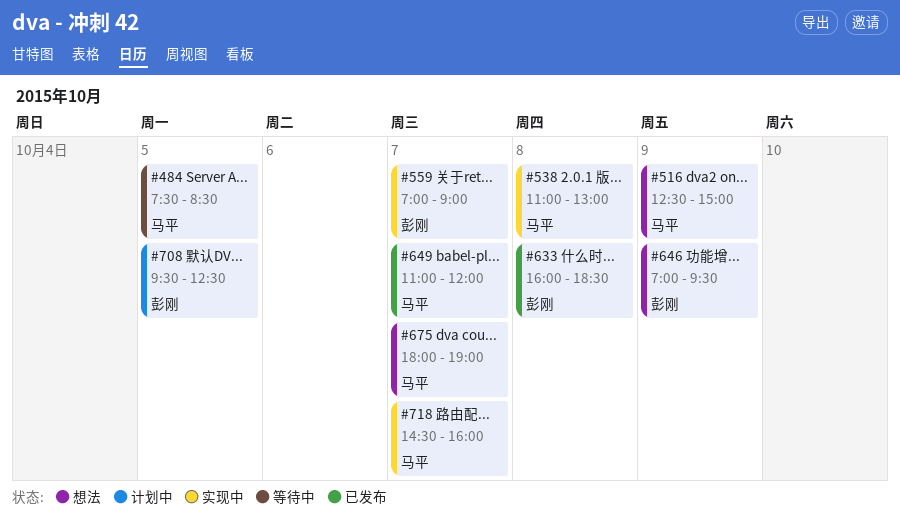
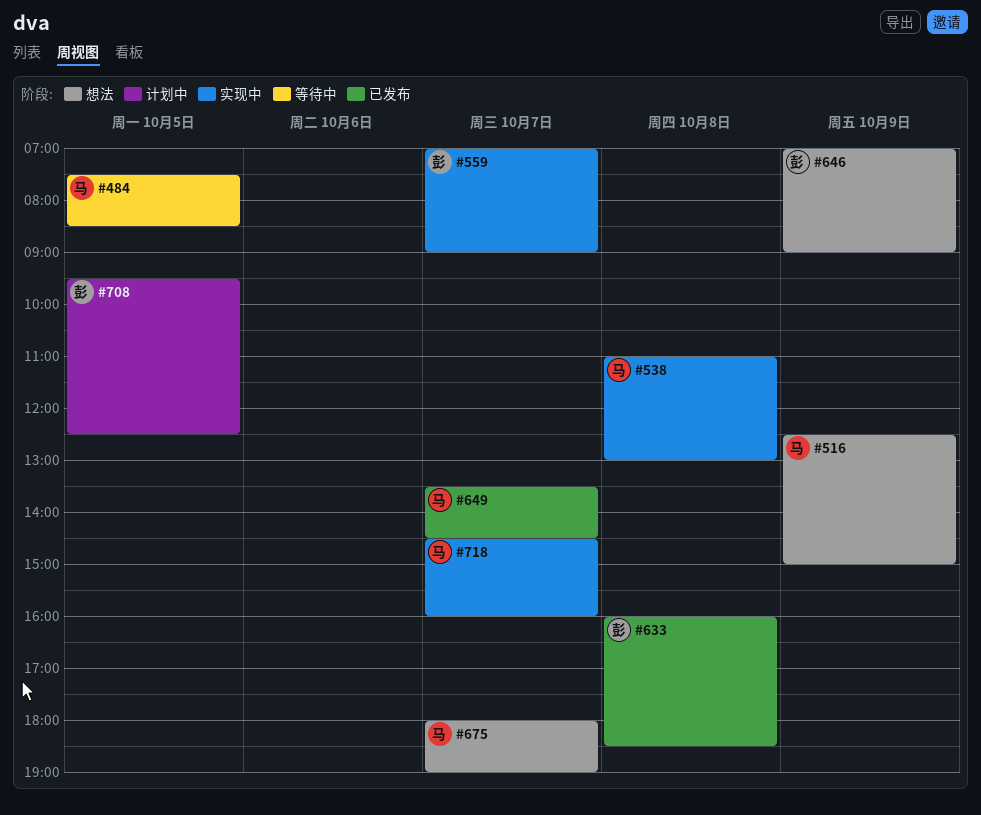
#646, ends: 09:30 -> 09:00
#649, begins: 11:00 -> 13:30
#649, ends: 12:00 -> 14:30

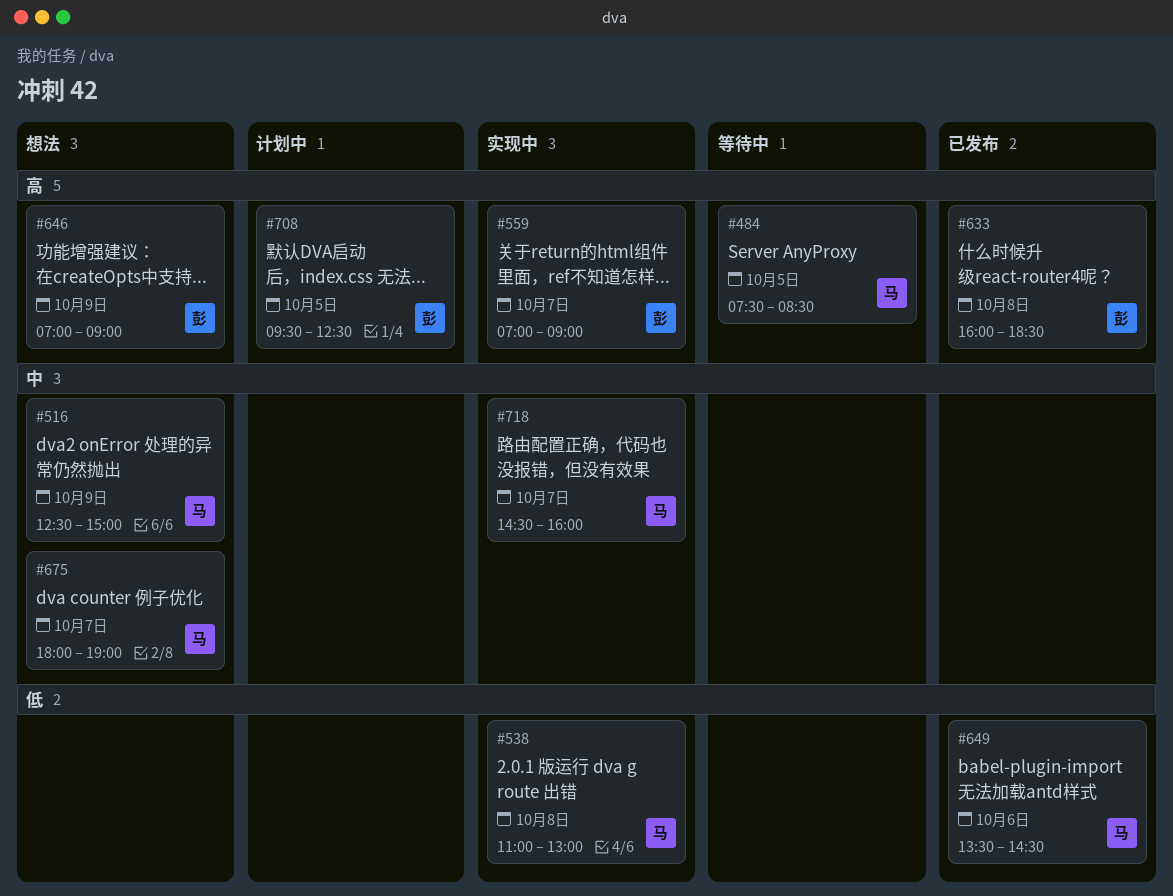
#649, day: Oct 7 -> Oct 6

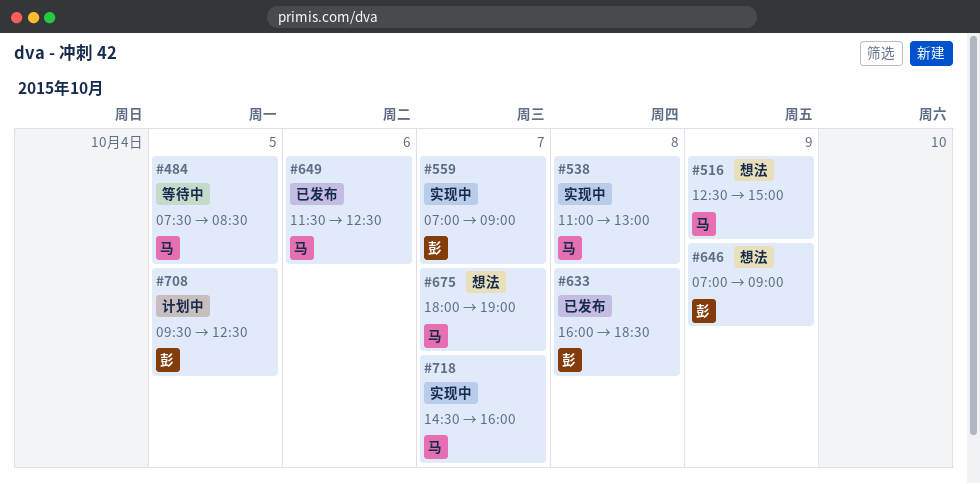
#649, begins: 13:30 -> 11:30
#649, ends: 14:30 -> 12:30

